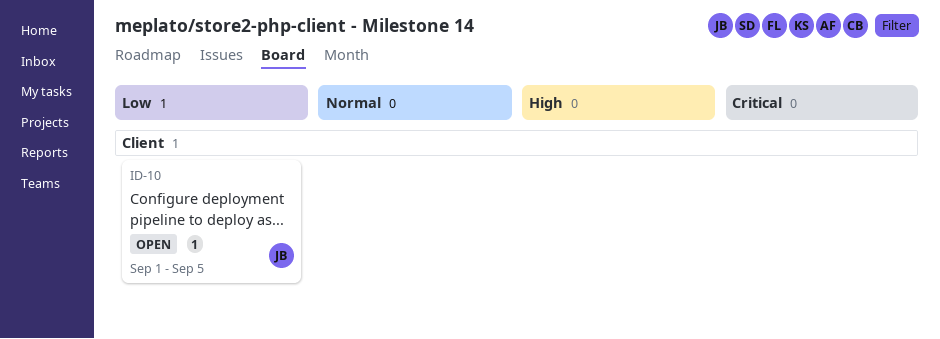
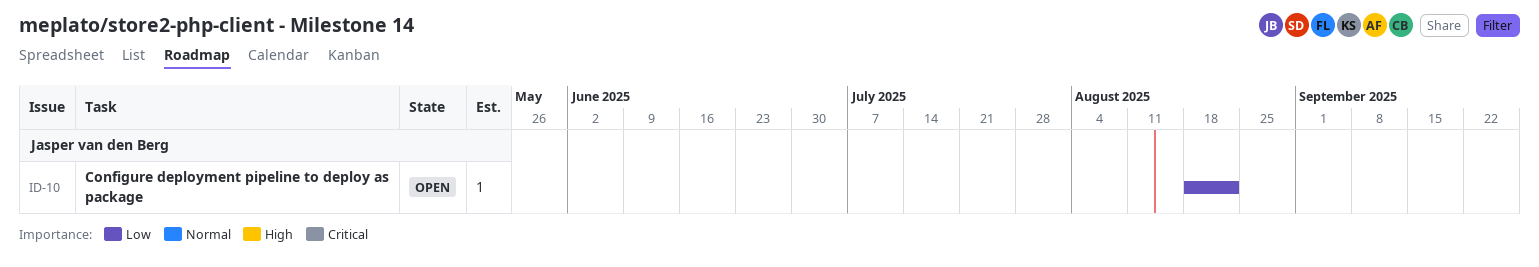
ID-10, start: Sep 1 -> Aug 18
ID-10, due: Sep 5 -> Aug 22

